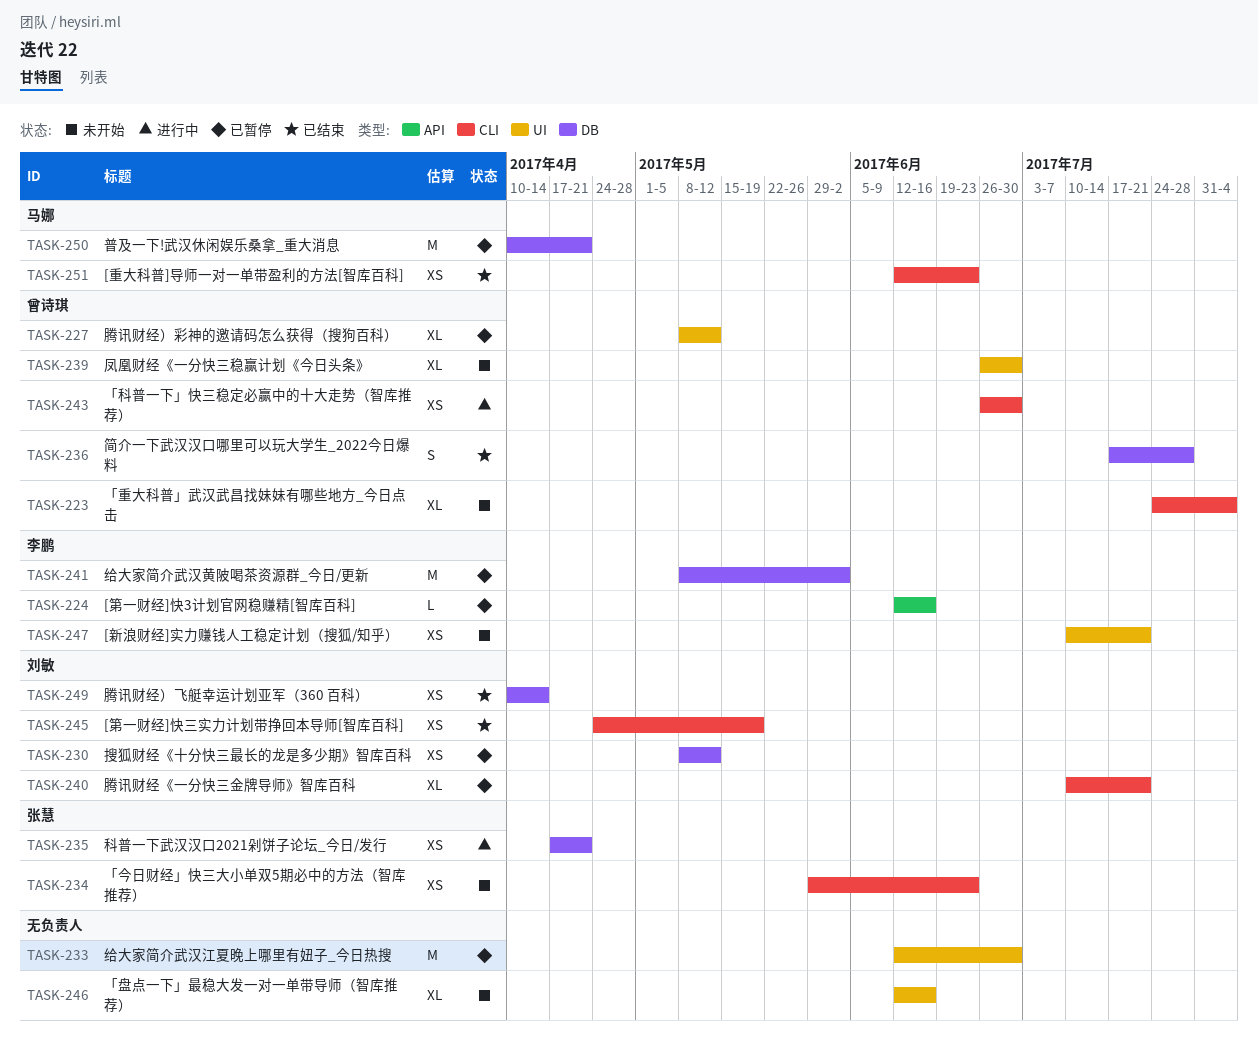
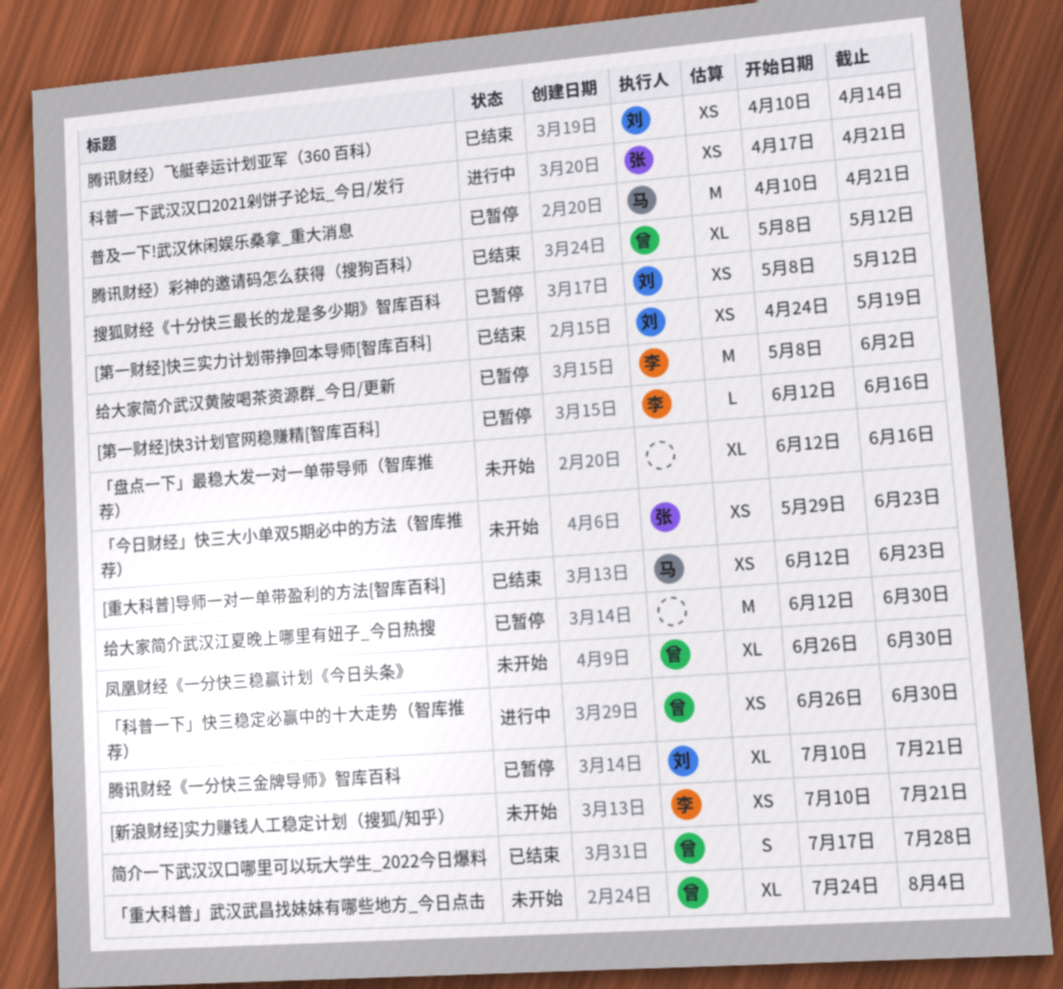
腾讯财经）彩神的邀请码怎么获得（搜狗百科）, status: 已暂停 -> 已结束

